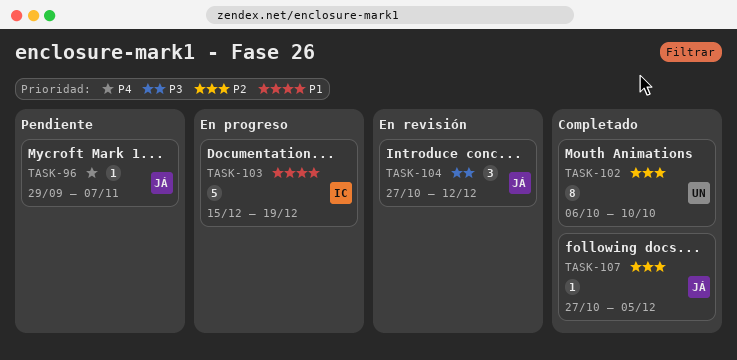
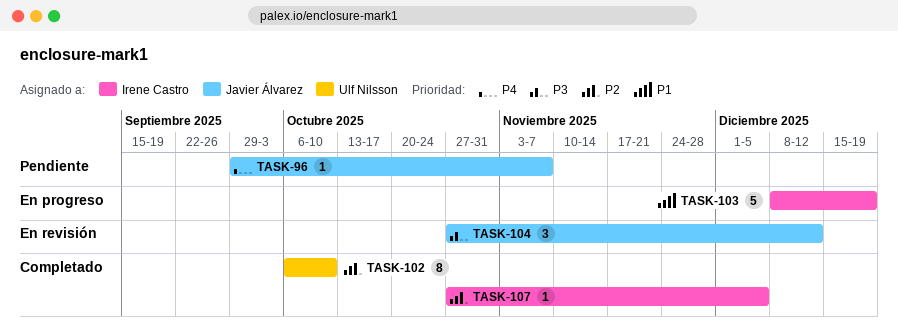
TASK-103, start: Dec 15 -> Dec 8
TASK-107, owner: Javier Álvarez -> Irene Castro

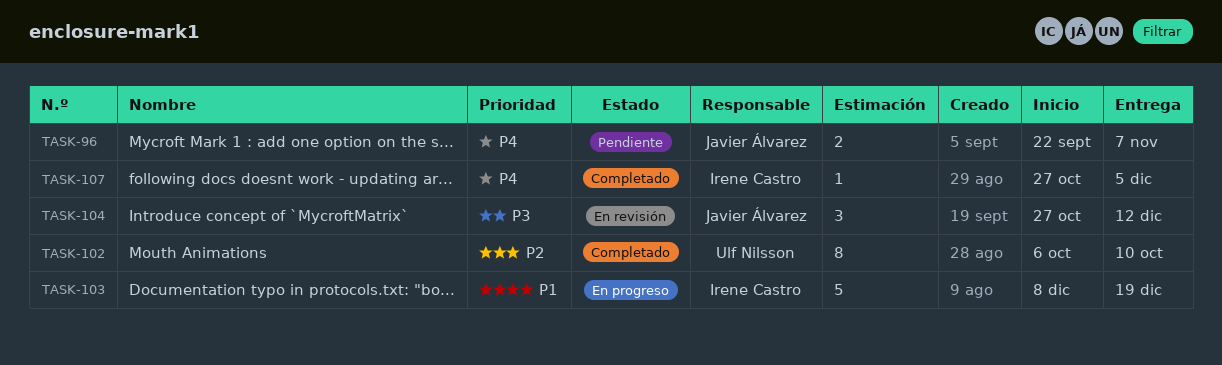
TASK-96, estimate: 1 -> 2
TASK-96, start: Sep 29 -> Sep 22
TASK-107, priority: P2 -> P4

